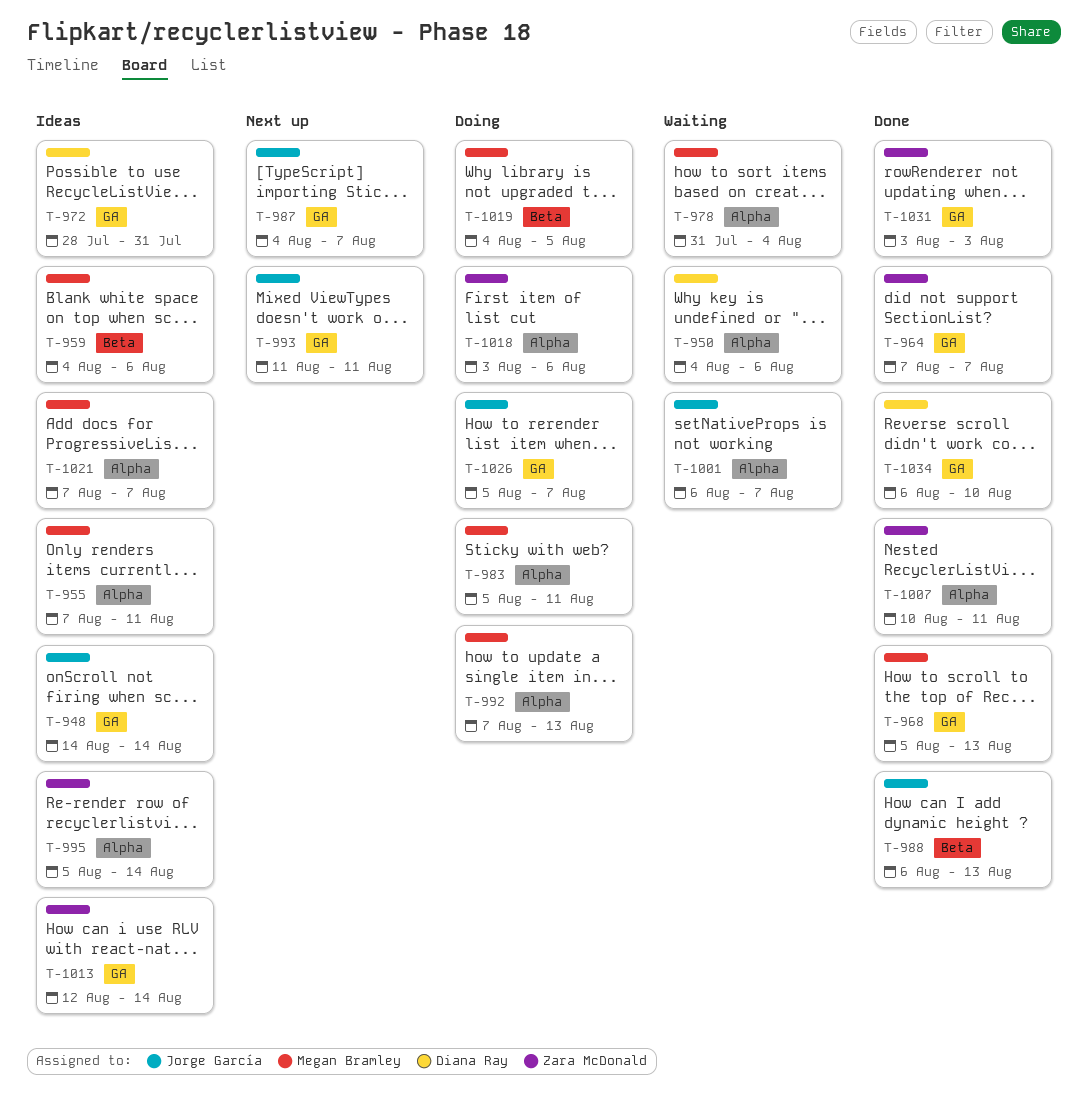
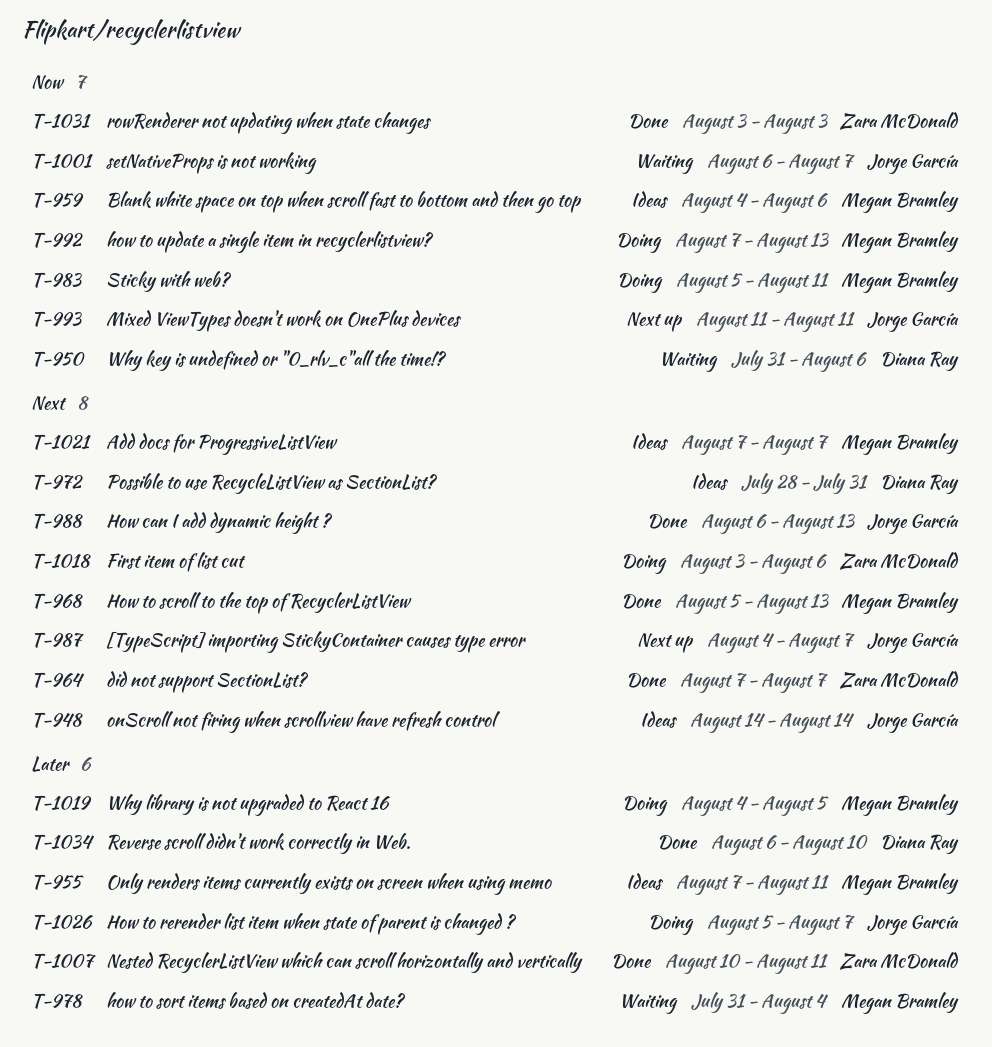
T-950, start: Aug 4 -> Jul 31
T-995: present -> none
T-1013: present -> none

